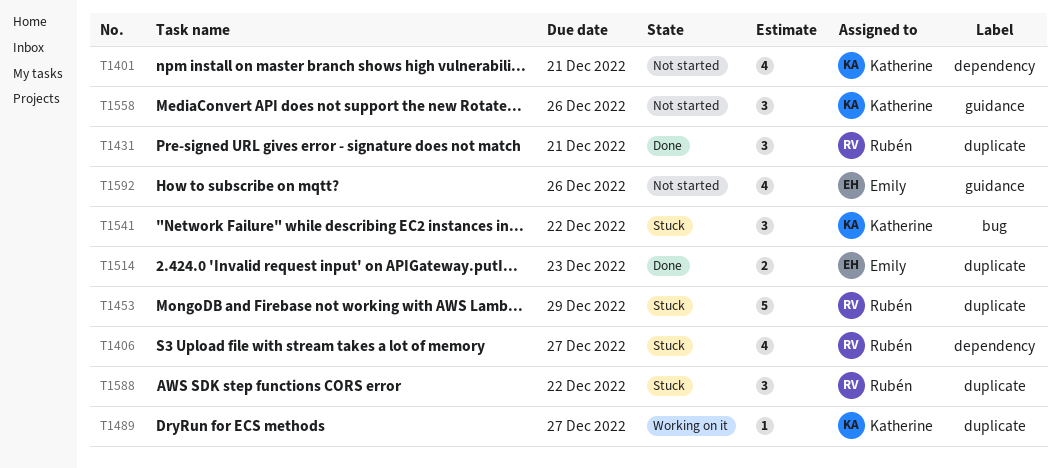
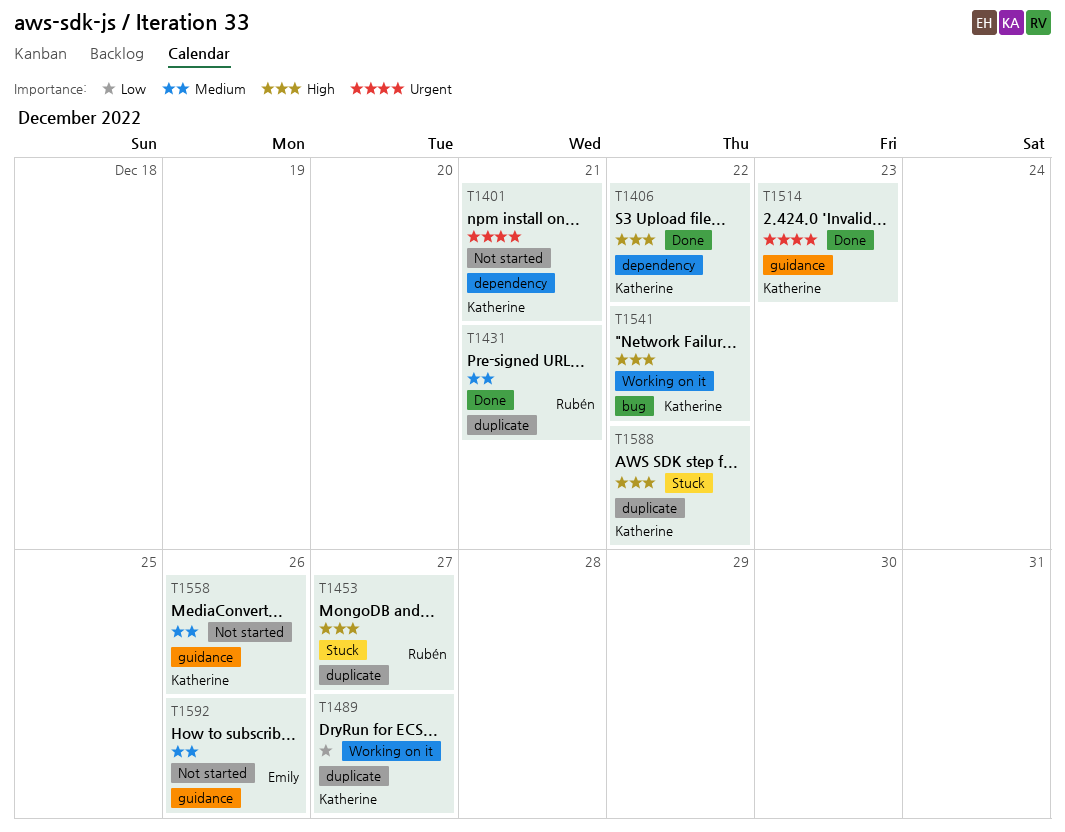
T1406, status: Stuck -> Done
T1406, owner: Rubén -> Katherine
T1406, due: Dec 27 -> Dec 22
T1453, due: Dec 29 -> Dec 27
T1514, owner: Emily -> Katherine
T1514, label: duplicate -> guidance
T1541, status: Stuck -> Working on it
T1588, owner: Rubén -> Katherine

